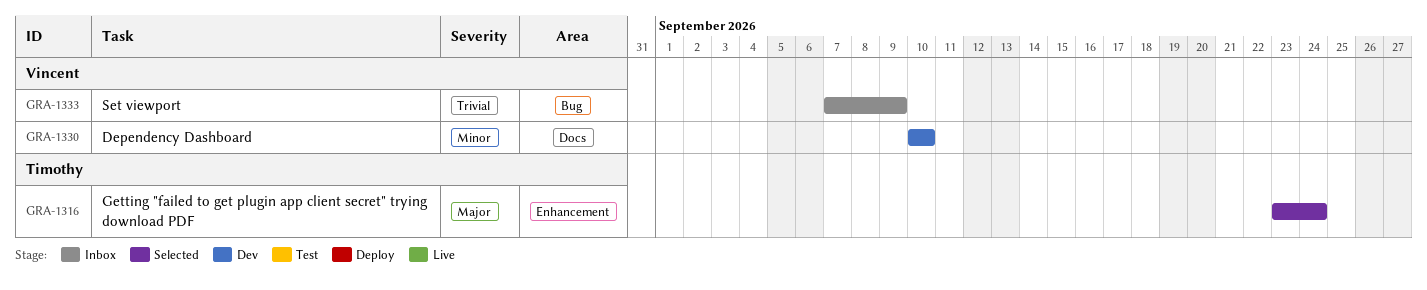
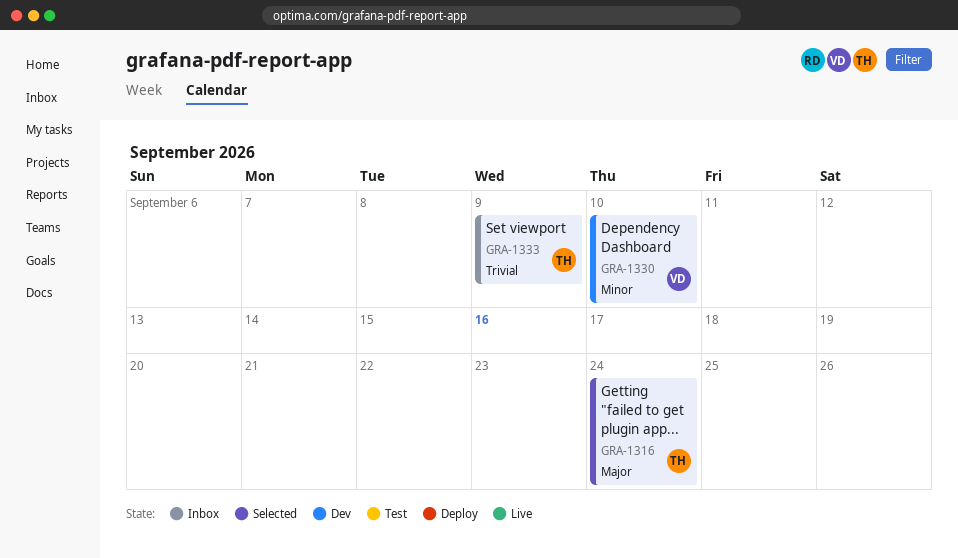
GRA-1333, owner: Vincent -> Timothy

